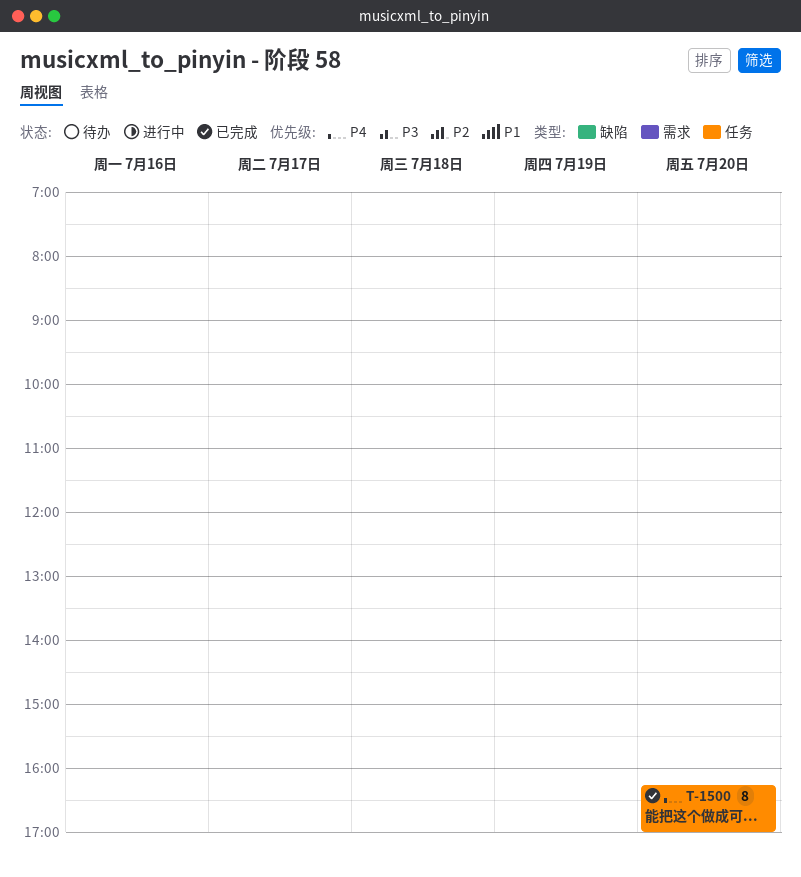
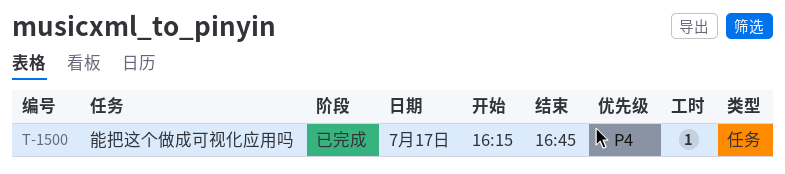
T-1500, estimate: 8 -> 1
T-1500, day: Jul 20 -> Jul 17
T-1500, ends: 17:00 -> 16:45

